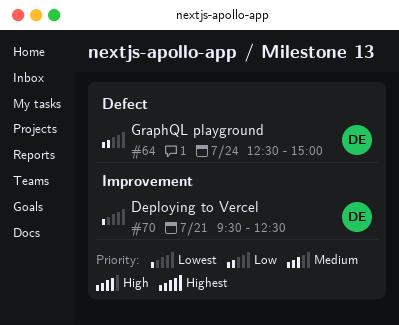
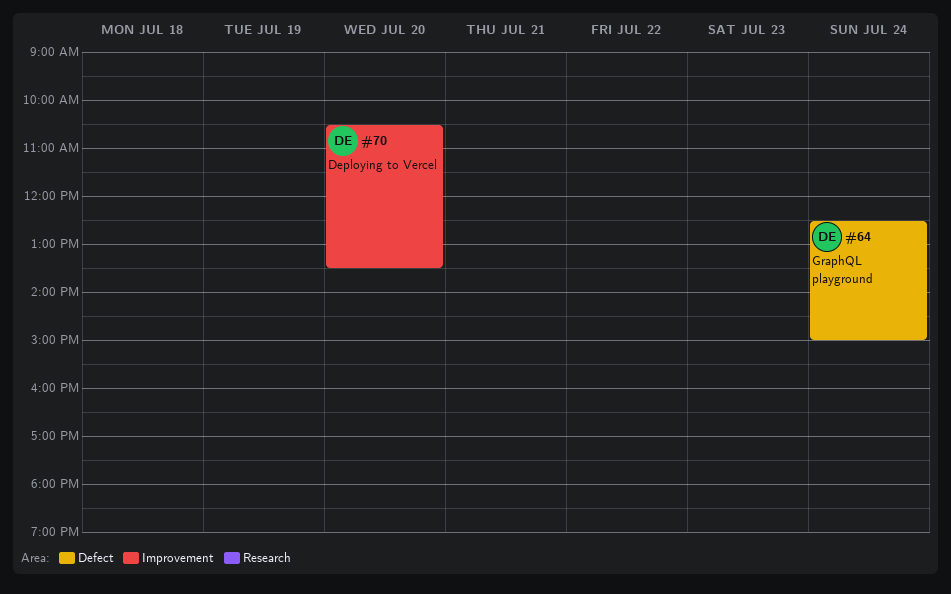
#70, day: Jul 21 -> Jul 20
#70, begins: 09:30 -> 10:30
#70, ends: 12:30 -> 13:30

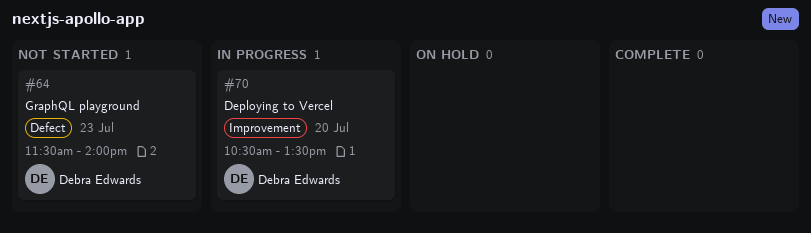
#64, day: Jul 24 -> Jul 23
#64, begins: 12:30 -> 11:30
#64, ends: 15:00 -> 14:00

